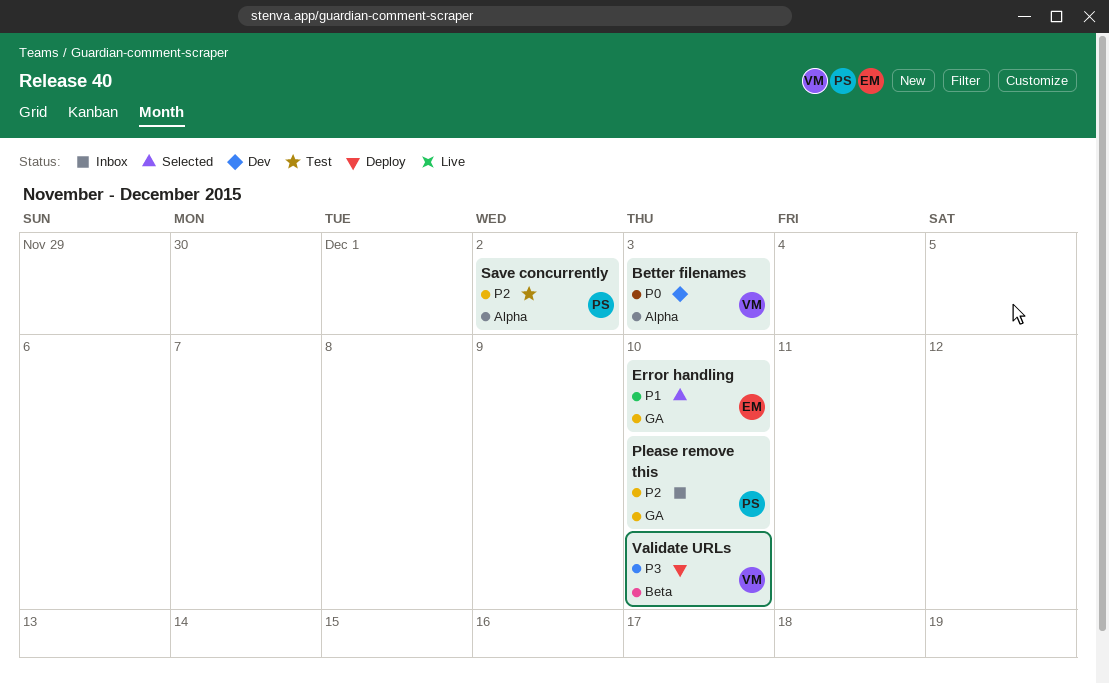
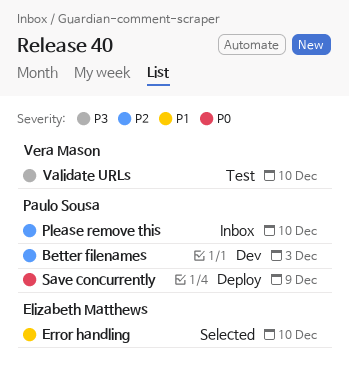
Better filenames, owner: Vera Mason -> Paulo Sousa
Better filenames, priority: P0 -> P2
Save concurrently, status: Test -> Deploy
Save concurrently, priority: P2 -> P0
Save concurrently, due: Dec 2 -> Dec 9
Validate URLs, status: Deploy -> Test

